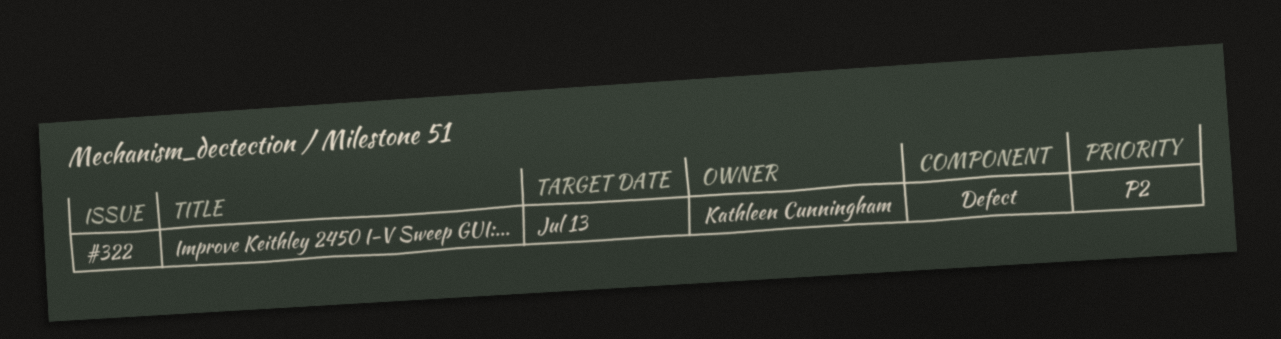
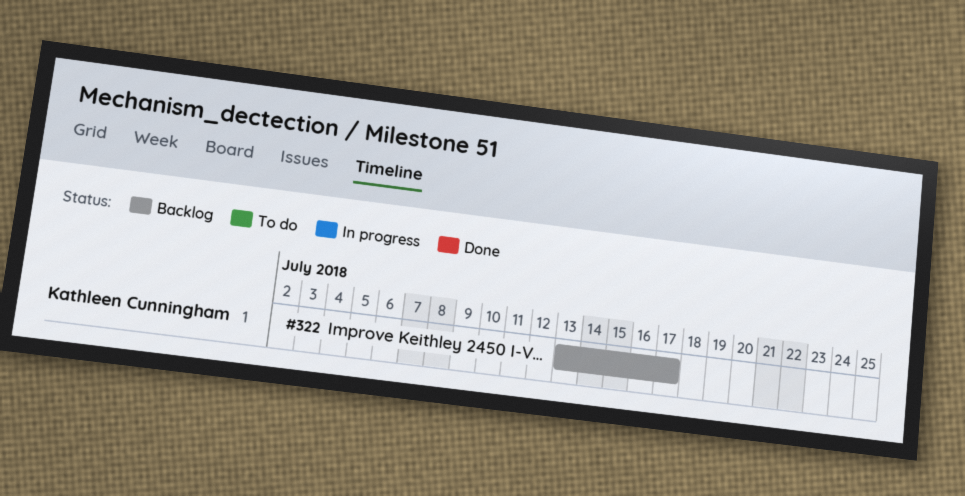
#322, due: Jul 13 -> Jul 17

